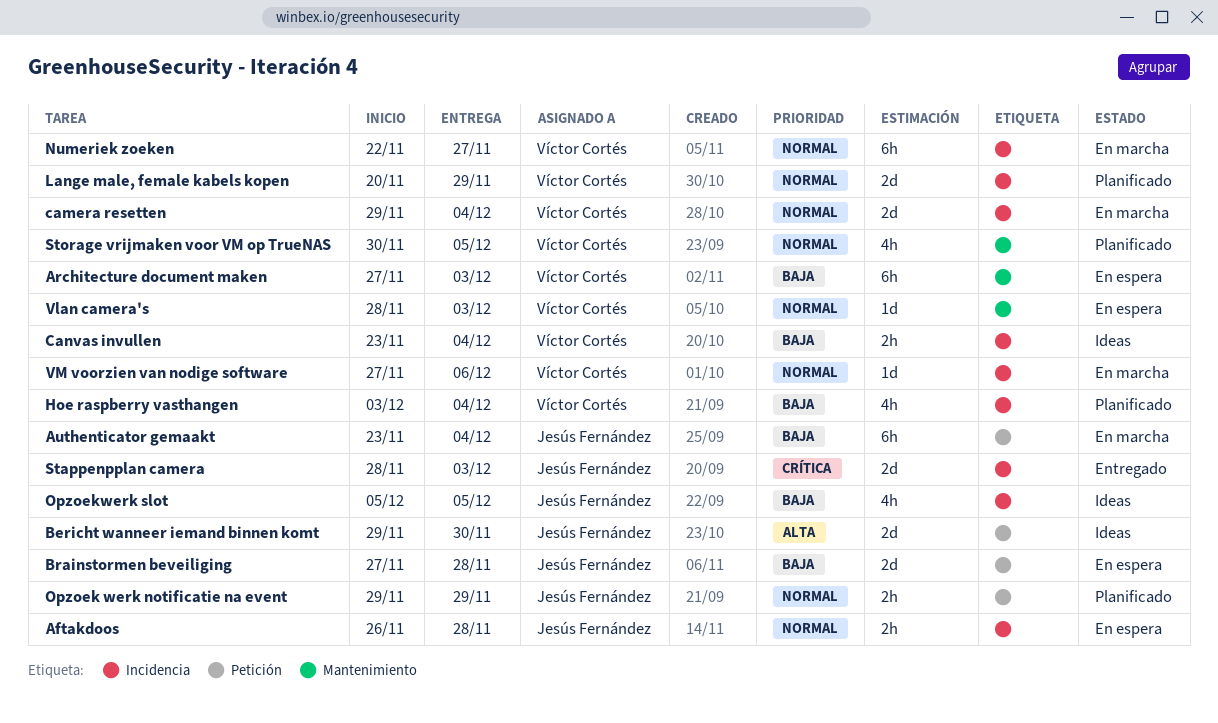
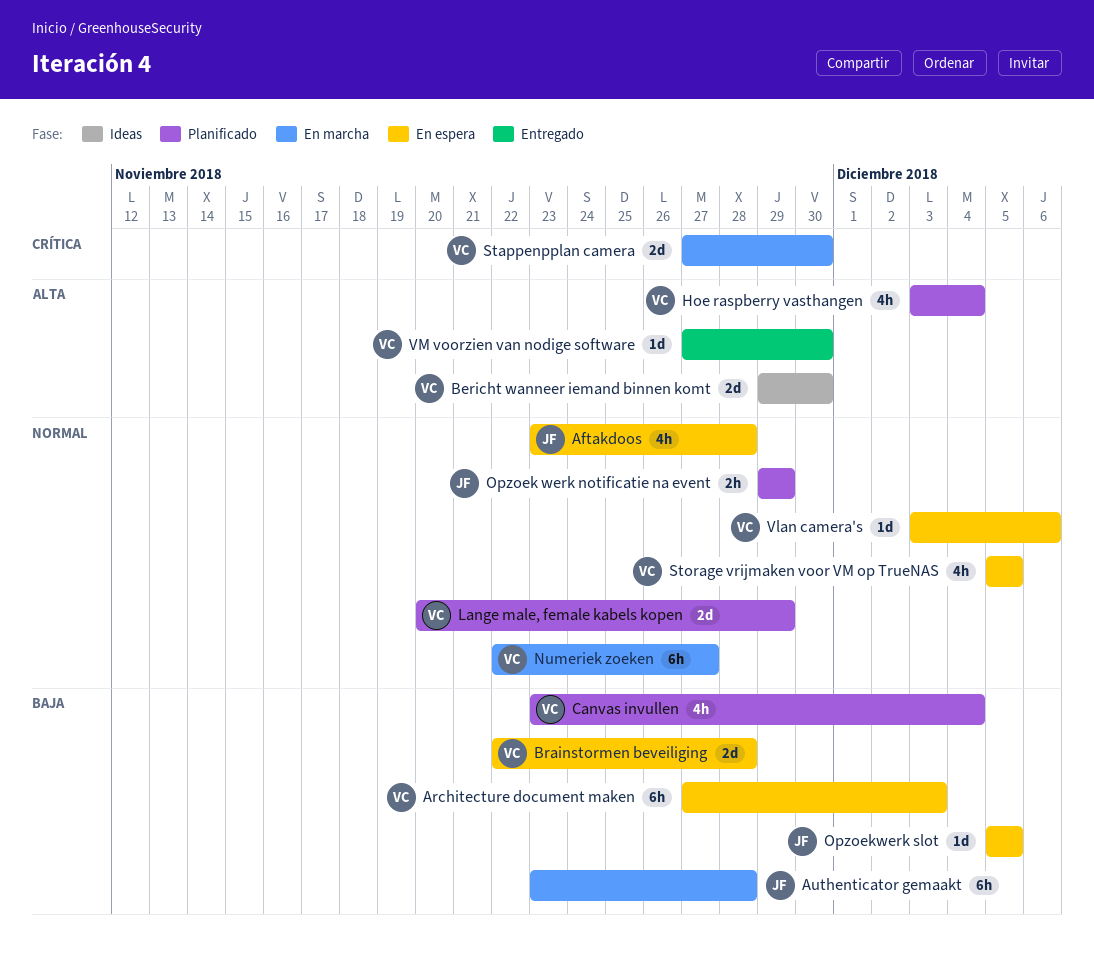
Aftakdoos, estimate: 2h -> 4h
Aftakdoos, start: Nov 26 -> Nov 23
Authenticator gemaakt, due: Dec 4 -> Nov 28
Bericht wanneer iemand binnen komt, owner: Jesús Fernández -> Víctor Cortés
Brainstormen beveiliging, owner: Jesús Fernández -> Víctor Cortés
Brainstormen beveiliging, start: Nov 27 -> Nov 22
camera resetten: present -> none
Canvas invullen, status: Ideas -> Planificado
Canvas invullen, estimate: 2h -> 4h
Hoe raspberry vasthangen, priority: Baja -> Alta
Opzoekwerk slot, status: Ideas -> En espera
Opzoekwerk slot, estimate: 4h -> 1d
Stappenpplan camera, status: Entregado -> En marcha
Stappenpplan camera, owner: Jesús Fernández -> Víctor Cortés
Stappenpplan camera, start: Nov 28 -> Nov 27
Stappenpplan camera, due: Dec 3 -> Nov 30
Storage vrijmaken voor VM op TrueNAS, status: Planificado -> En espera
Storage vrijmaken voor VM op TrueNAS, start: Nov 30 -> Dec 5
Vlan camera's, start: Nov 28 -> Dec 3
Vlan camera's, due: Dec 3 -> Dec 6
VM voorzien van nodige software, status: En marcha -> Entregado
VM voorzien van nodige software, priority: Normal -> Alta
VM voorzien van nodige software, due: Dec 6 -> Nov 30

